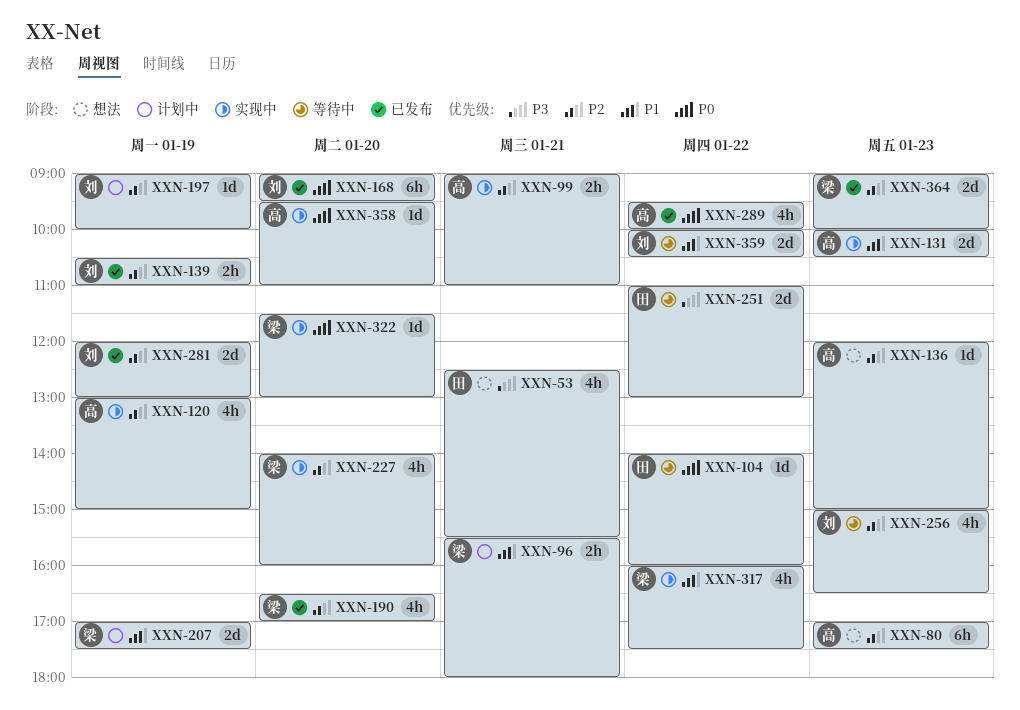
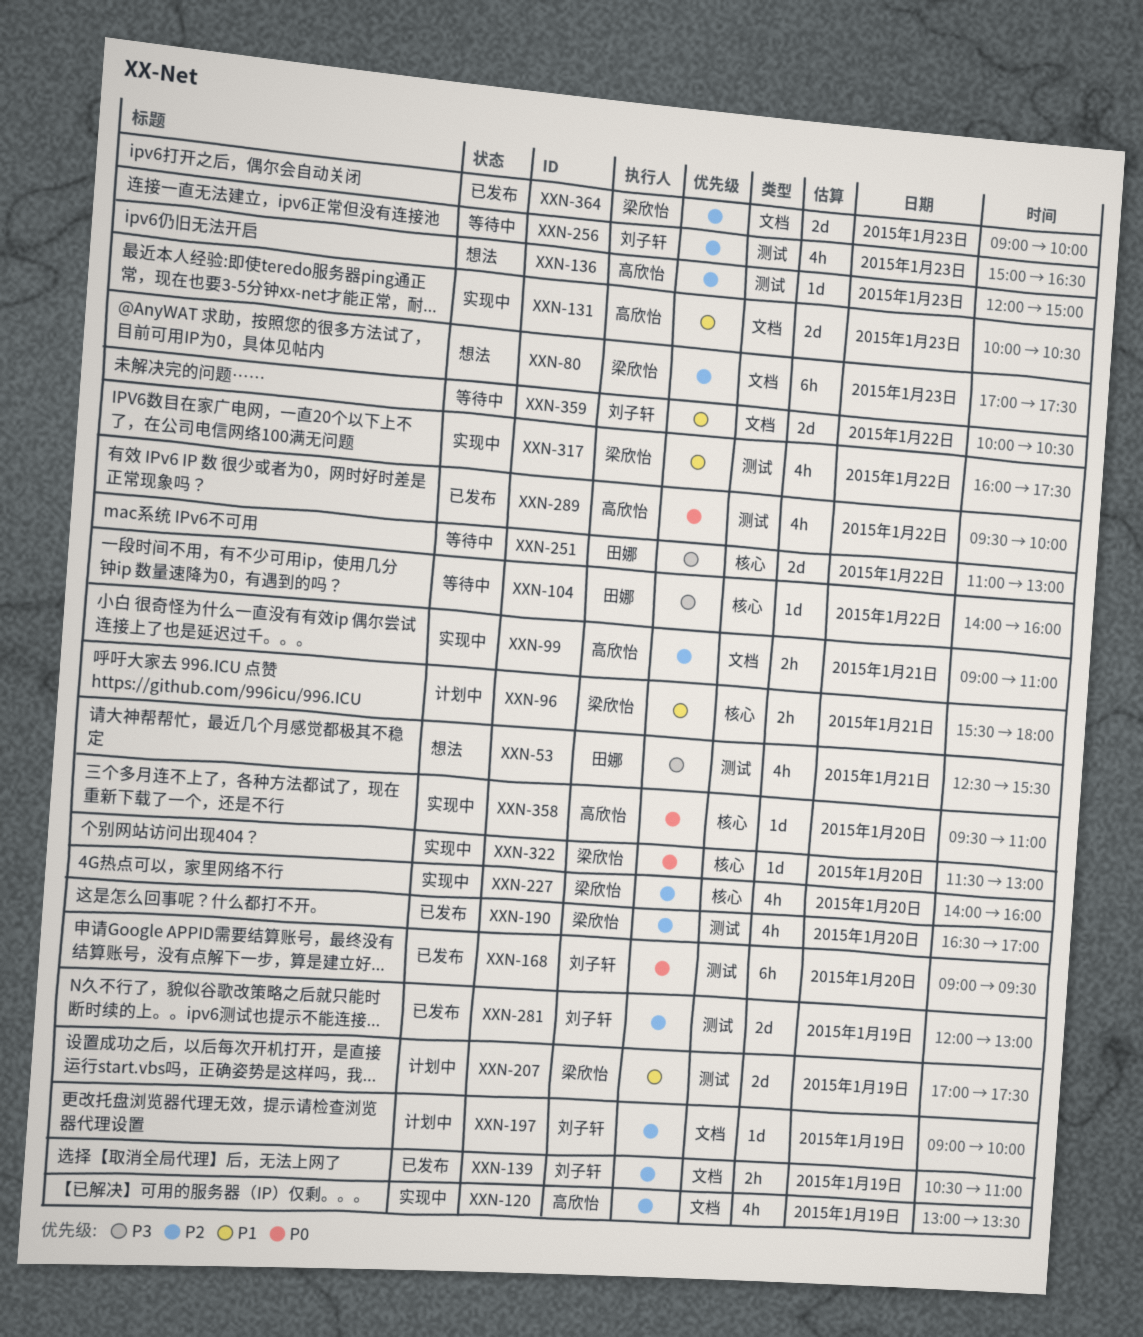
XXN-80, owner: 高欣怡 -> 梁欣怡
XXN-104, priority: P0 -> P3
XXN-120, ends: 15:00 -> 13:30

